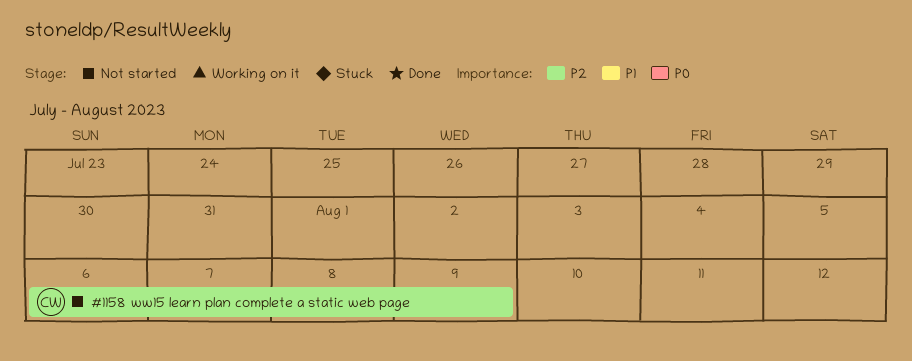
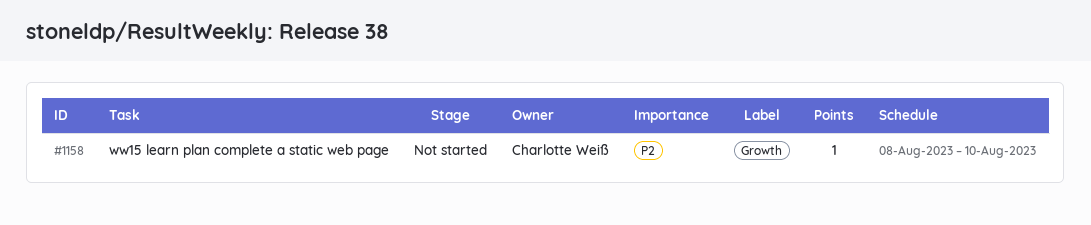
#1158, start: Aug 6 -> Aug 8
#1158, due: Aug 9 -> Aug 10

